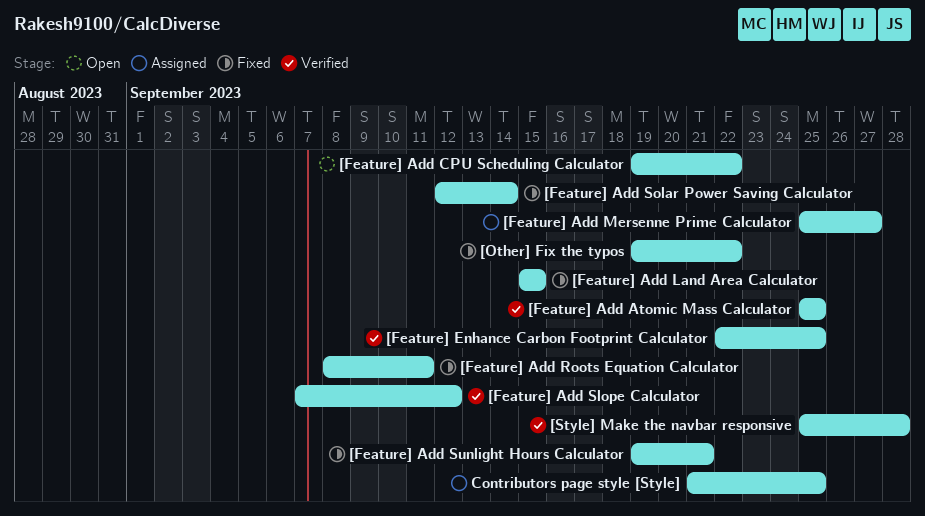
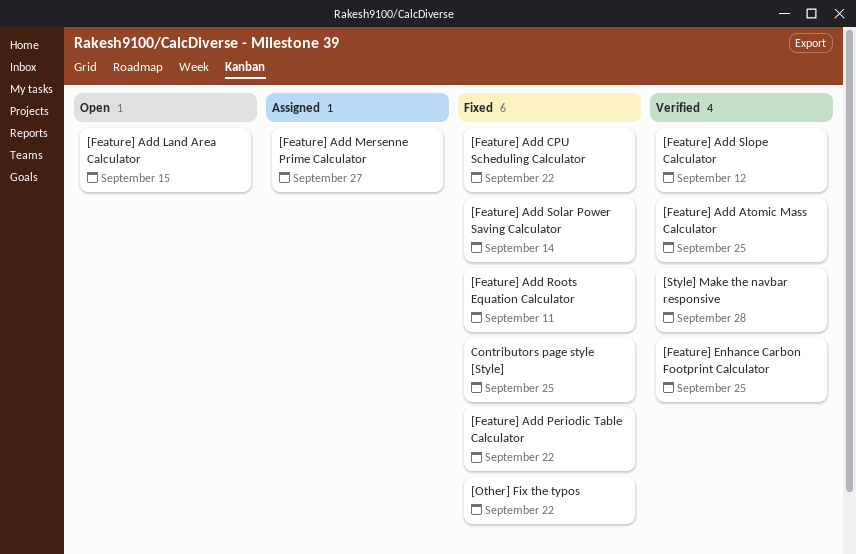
[Feature] Add CPU Scheduling Calculator, status: Open -> Fixed
[Feature] Add Land Area Calculator, status: Fixed -> Open
[Feature] Add Periodic Table Calculator: none -> present
[Feature] Add Sunlight Hours Calculator: present -> none
Contributors page style [Style], status: Assigned -> Fixed

